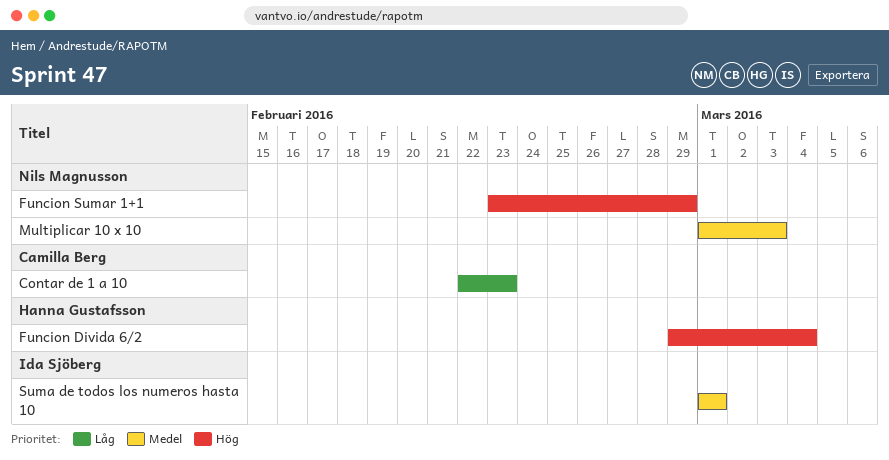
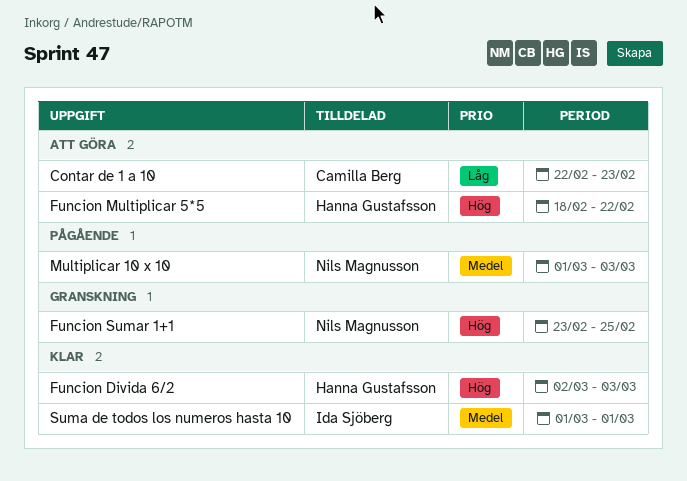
Funcion Divida 6/2, start: Feb 29 -> Mar 2
Funcion Divida 6/2, due: Mar 4 -> Mar 3
Funcion Multiplicar 5*5: none -> present
Funcion Sumar 1+1, due: Feb 29 -> Feb 25

